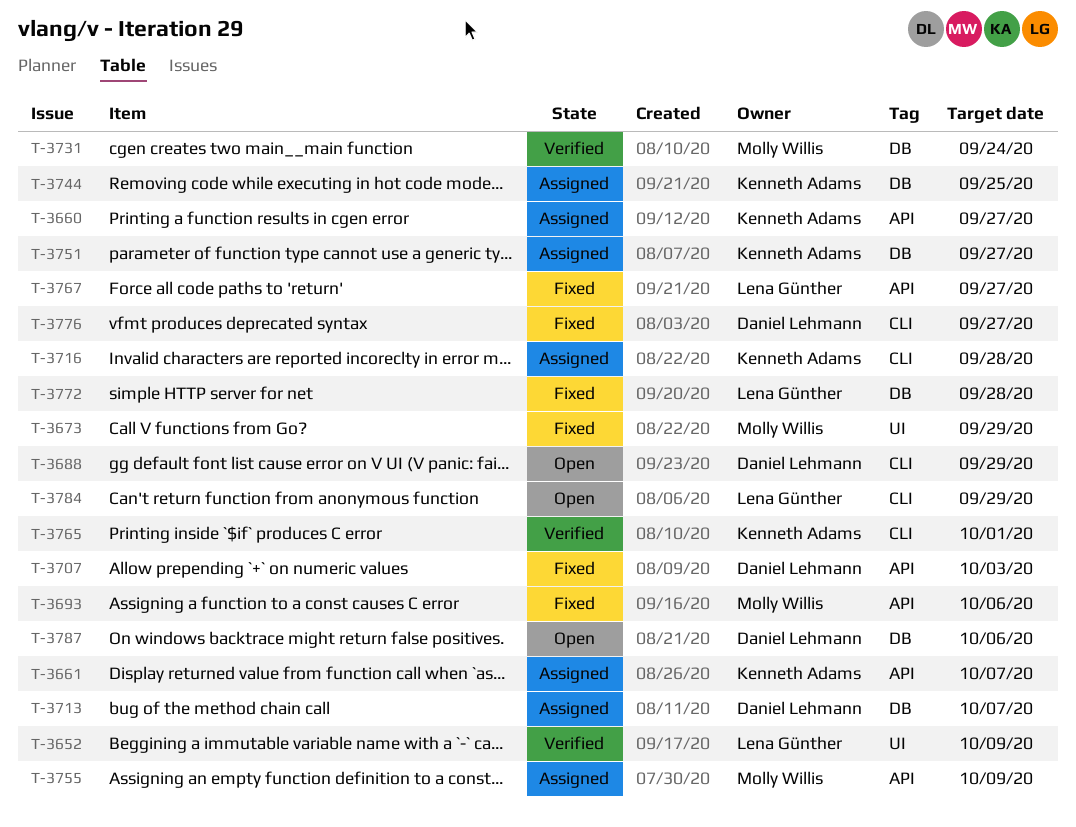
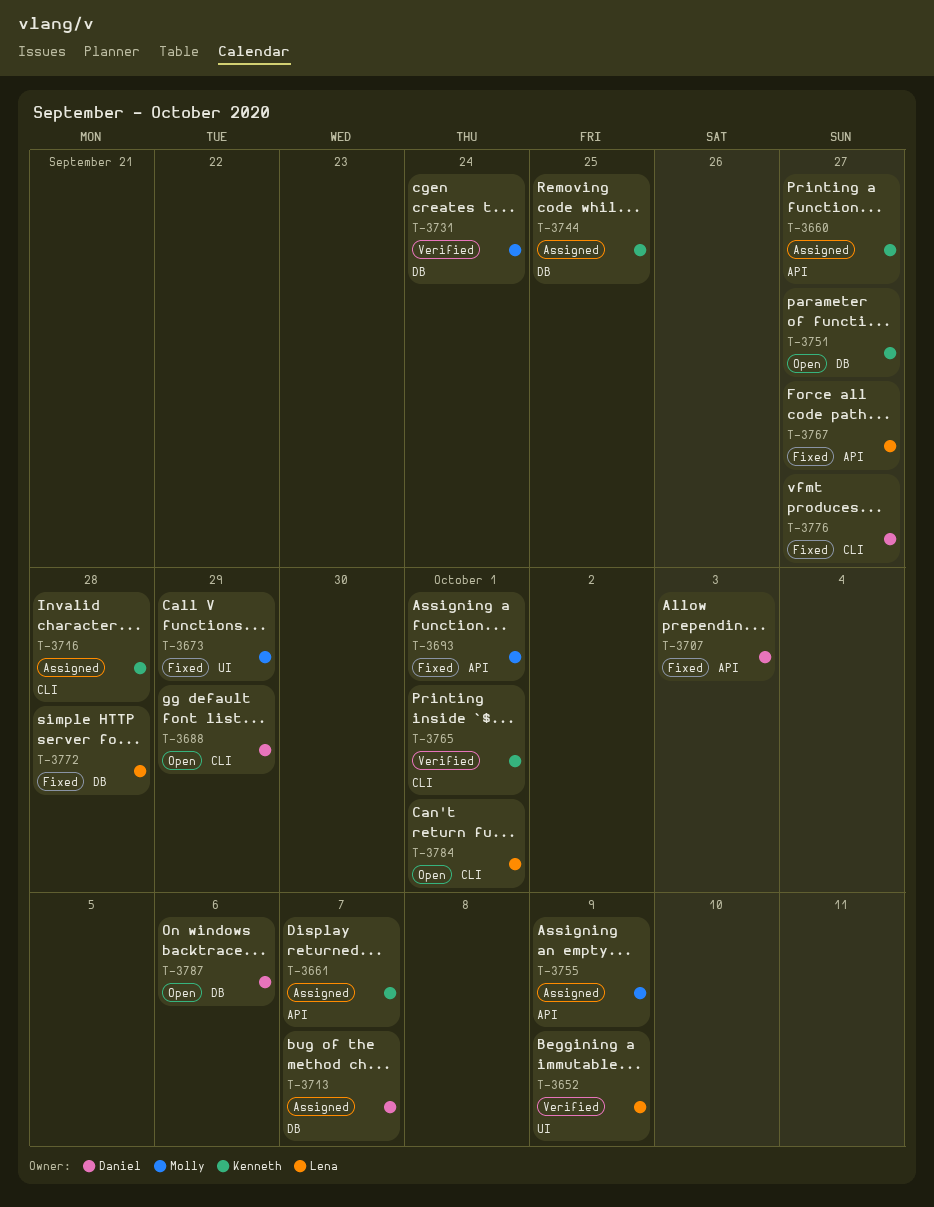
T-3693, due: Oct 6 -> Oct 1
T-3751, status: Assigned -> Open
T-3784, due: Sep 29 -> Oct 1

